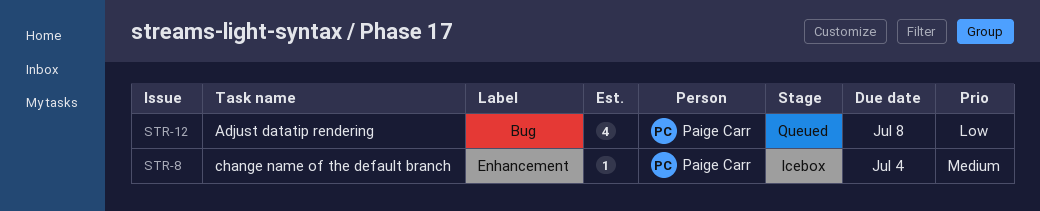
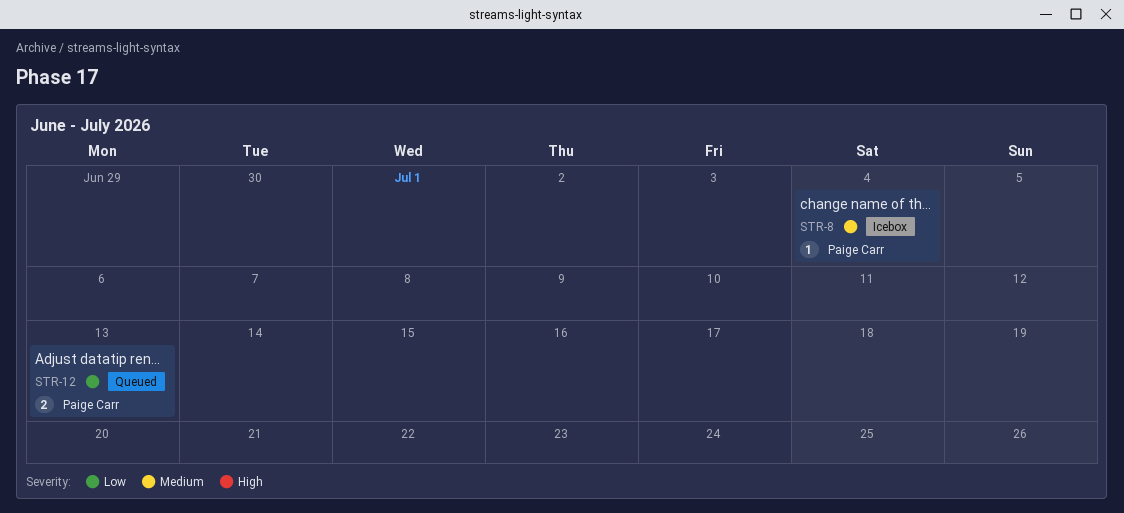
STR-12, estimate: 4 -> 2
STR-12, due: Jul 8 -> Jul 13

